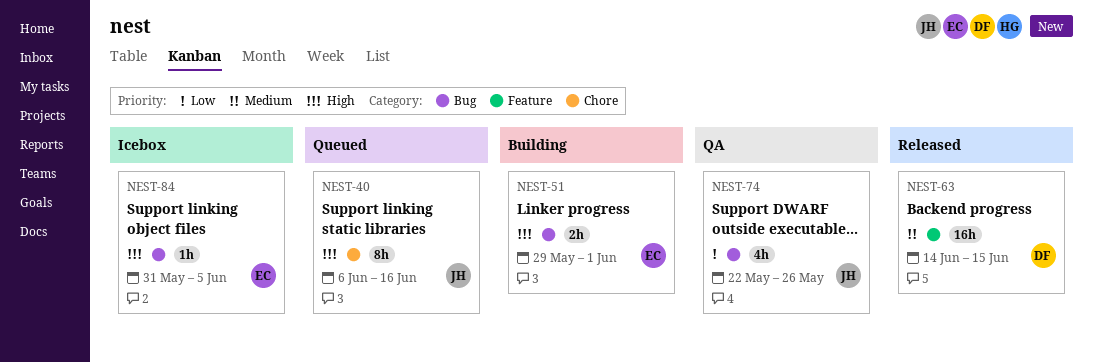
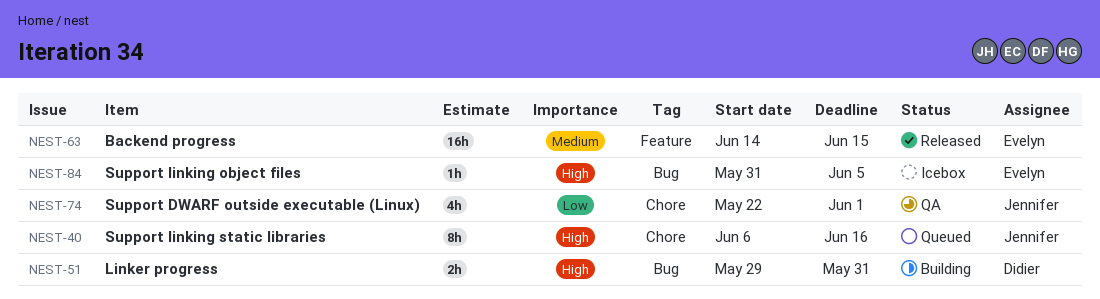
NEST-51, owner: Evelyn -> Didier
NEST-51, due: Jun 1 -> May 31
NEST-63, owner: Didier -> Evelyn
NEST-74, label: Bug -> Chore
NEST-74, due: May 26 -> Jun 1

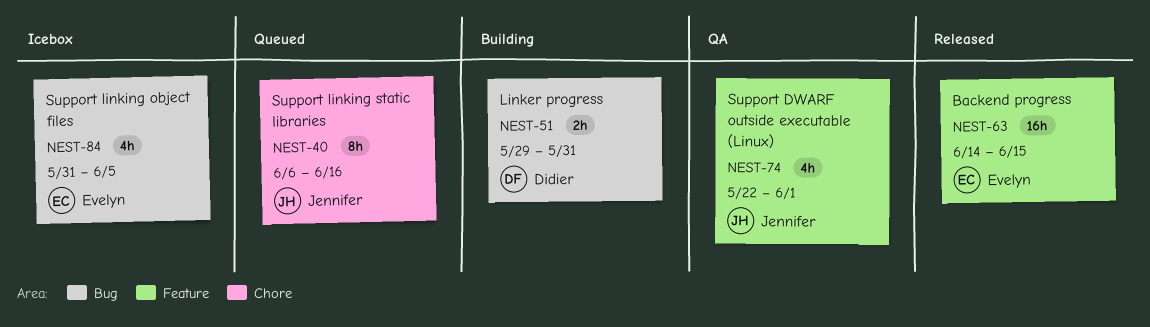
NEST-74, label: Chore -> Feature
NEST-84, estimate: 1h -> 4h

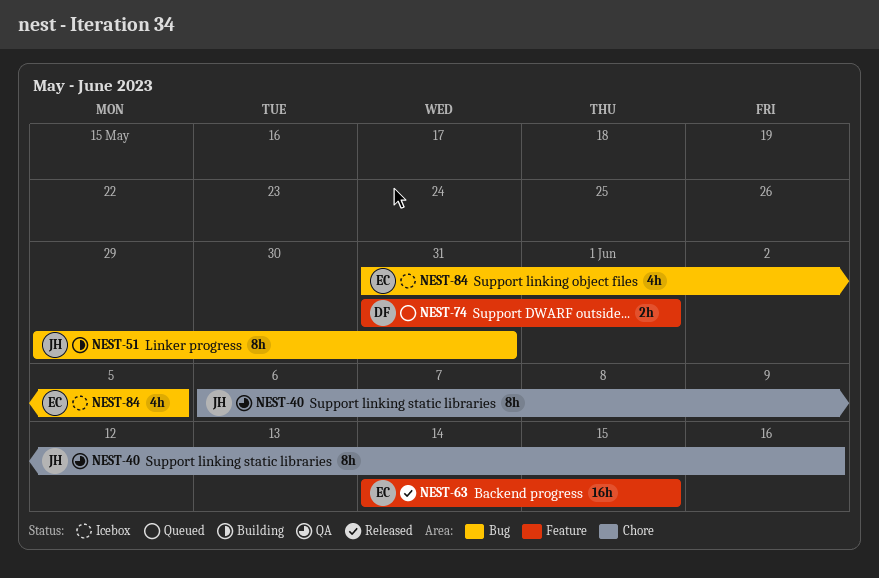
NEST-40, status: Queued -> QA
NEST-51, owner: Didier -> Jennifer
NEST-51, estimate: 2h -> 8h
NEST-74, status: QA -> Queued
NEST-74, owner: Jennifer -> Didier
NEST-74, estimate: 4h -> 2h
NEST-74, start: May 22 -> May 31

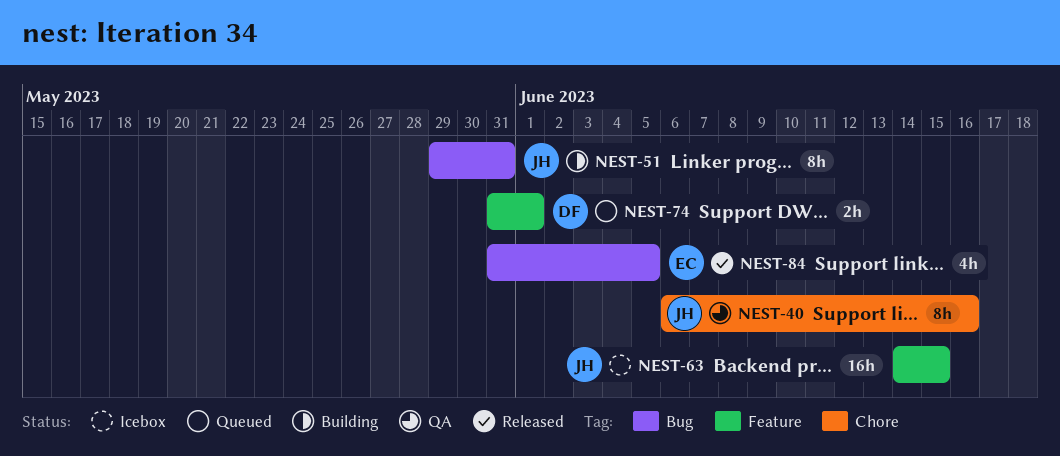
NEST-63, status: Released -> Icebox
NEST-63, owner: EC -> JH
NEST-84, status: Icebox -> Released

